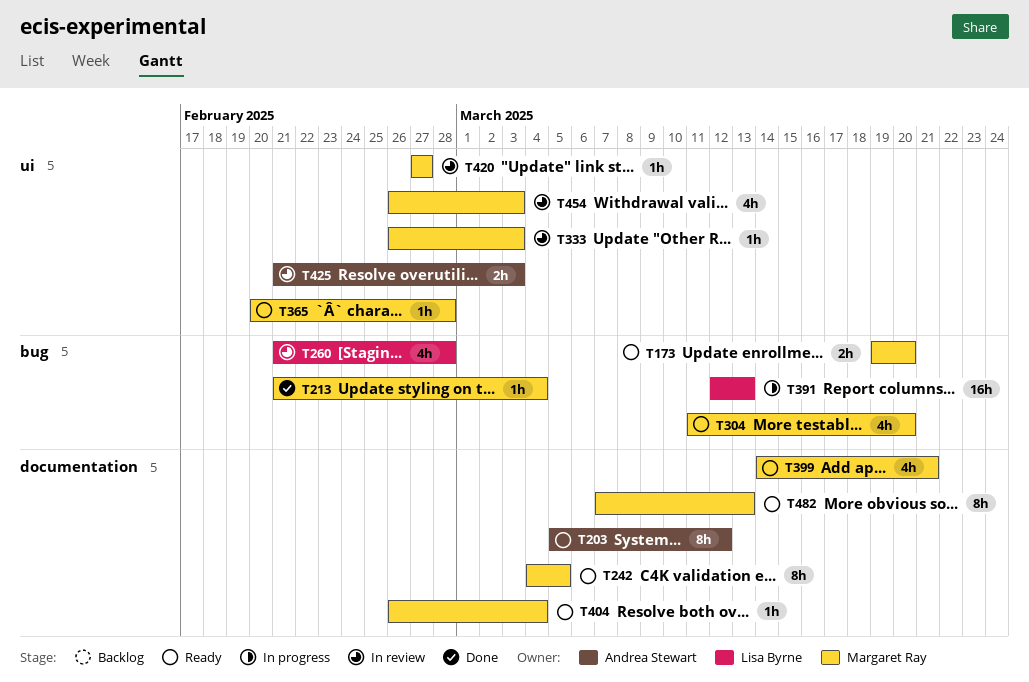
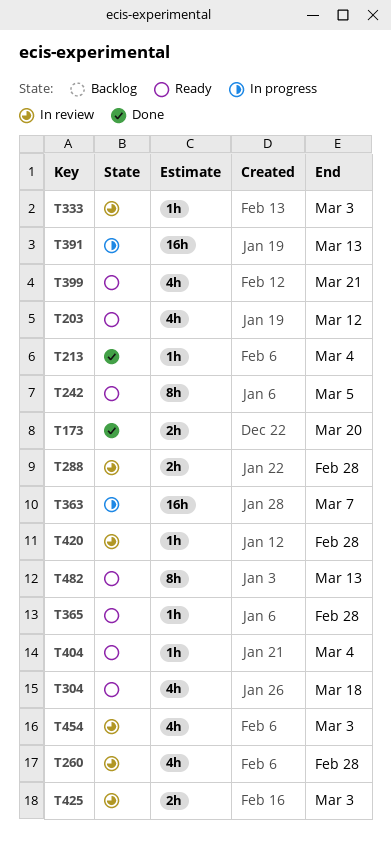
T173, status: Ready -> Done
T203, estimate: 8h -> 4h
T288: none -> present
T304, due: Mar 20 -> Mar 18
T363: none -> present
T420, due: Feb 27 -> Feb 28

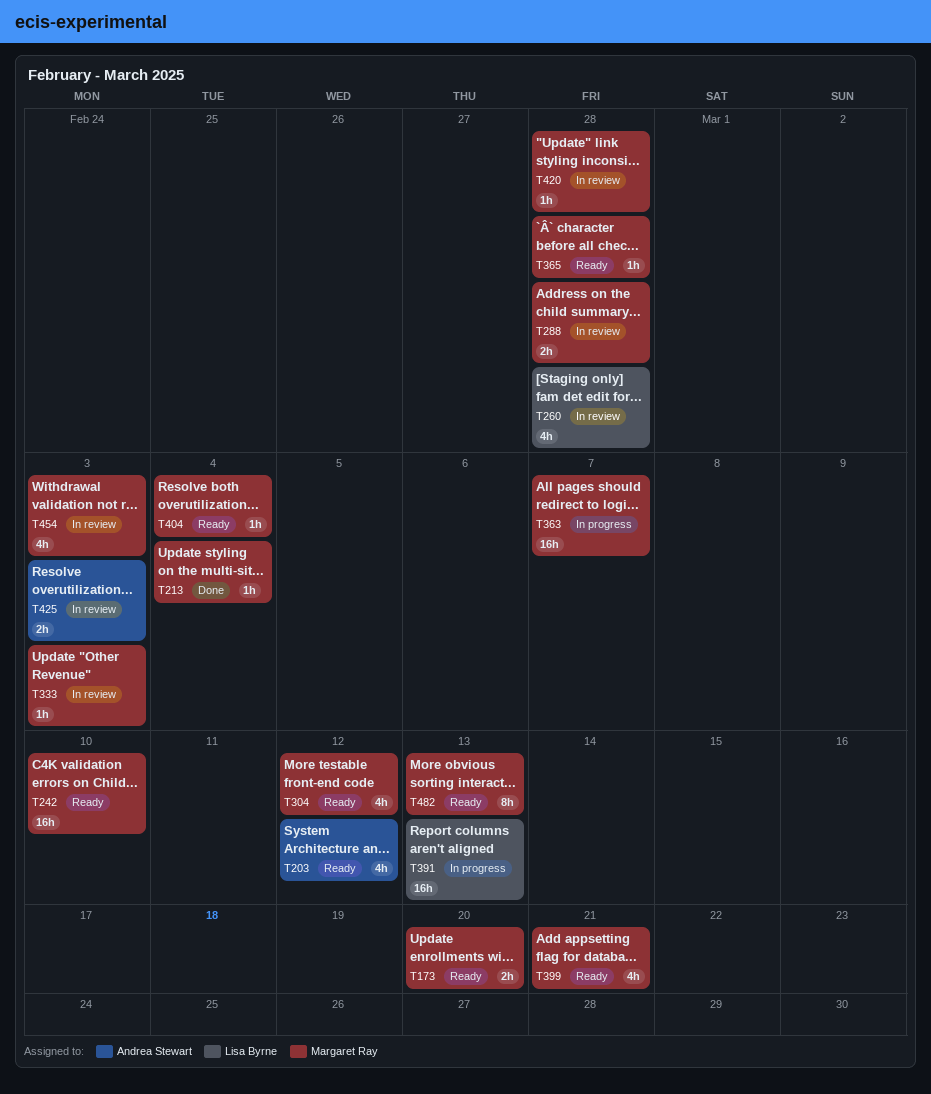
T173, status: Done -> Ready
T242, estimate: 8h -> 16h
T242, due: Mar 5 -> Mar 10
T304, due: Mar 18 -> Mar 12

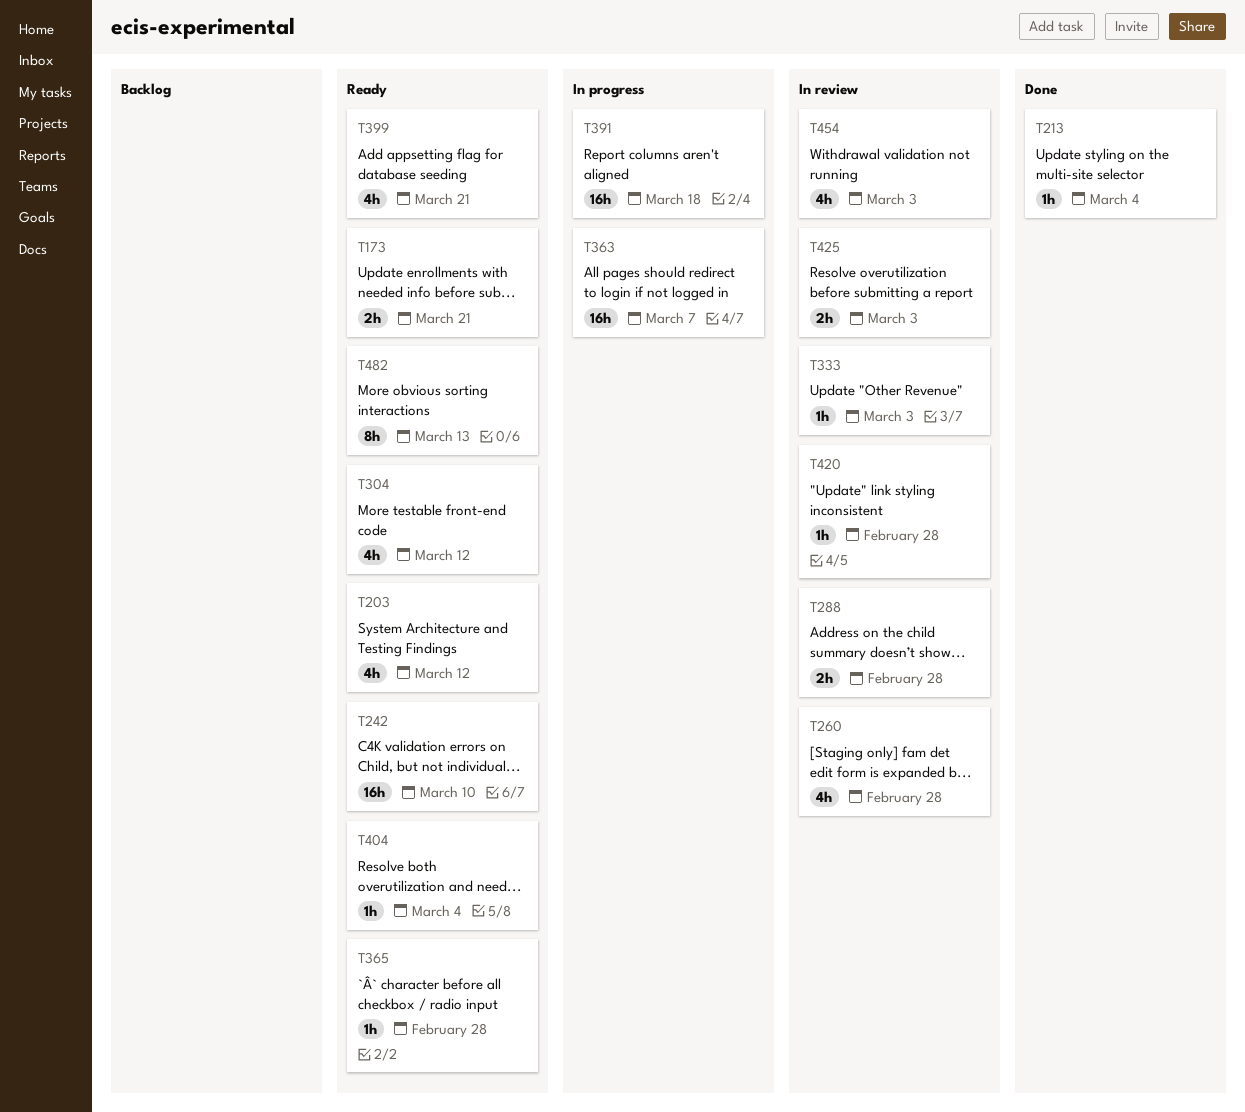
T173, due: Mar 20 -> Mar 21
T391, due: Mar 13 -> Mar 18

